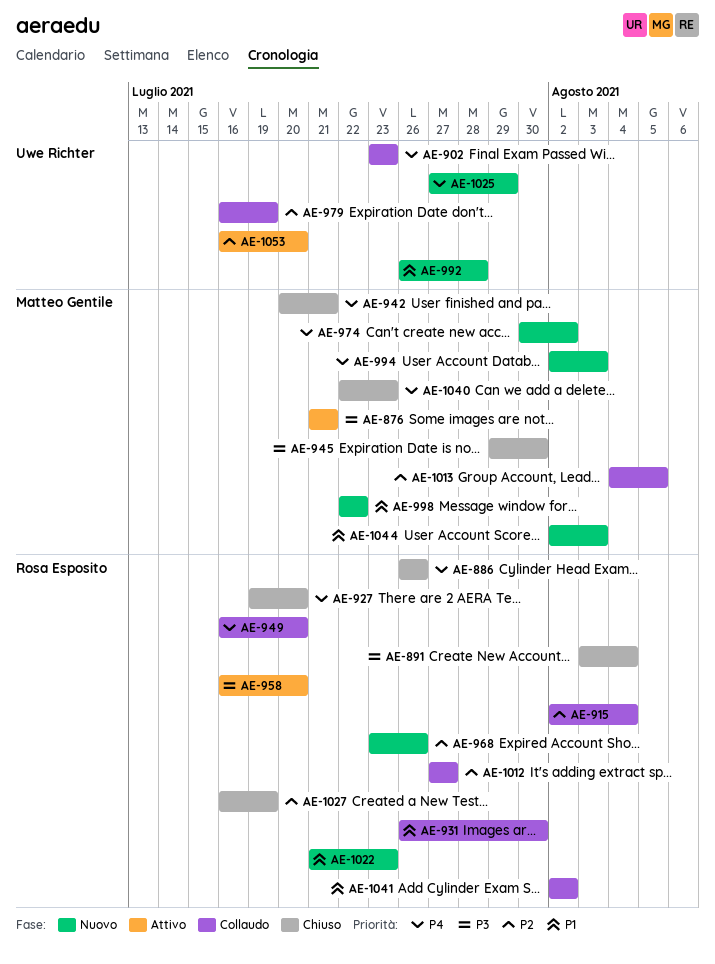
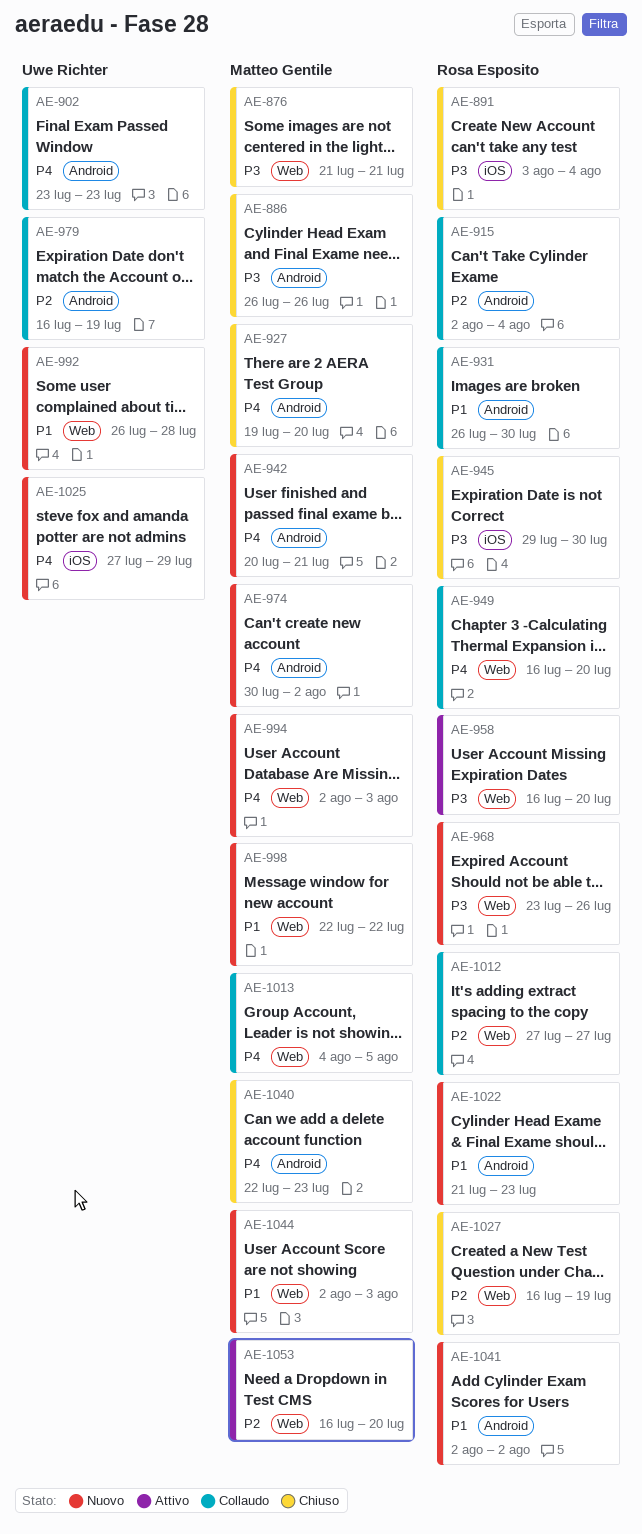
AE-876, status: Attivo -> Chiuso
AE-886, owner: Rosa Esposito -> Matteo Gentile
AE-886, priority: P4 -> P3
AE-927, owner: Rosa Esposito -> Matteo Gentile
AE-942, status: Chiuso -> Nuovo
AE-945, owner: Matteo Gentile -> Rosa Esposito
AE-968, priority: P2 -> P3
AE-1013, priority: P2 -> P4
AE-1041, status: Collaudo -> Nuovo
AE-1053, owner: Uwe Richter -> Matteo Gentile

